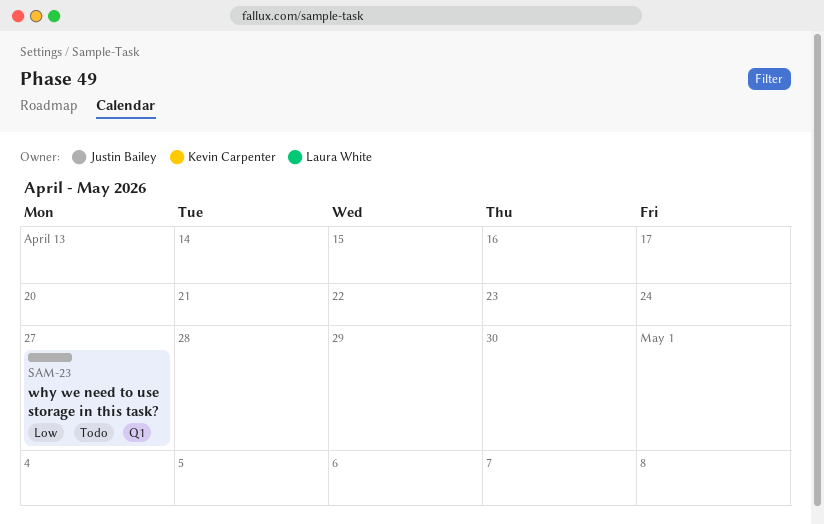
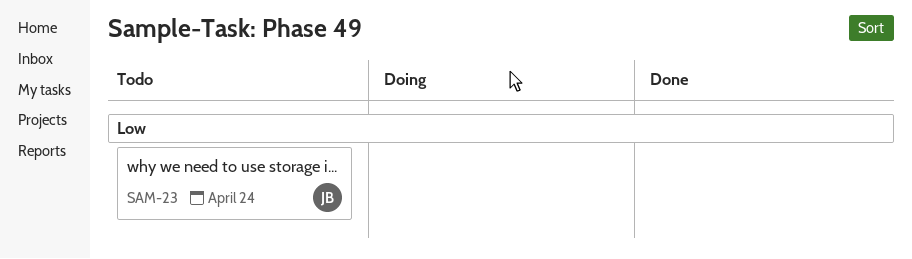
SAM-23, due: Apr 27 -> Apr 24

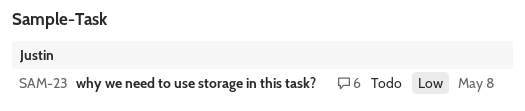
SAM-23, due: Apr 24 -> May 8

